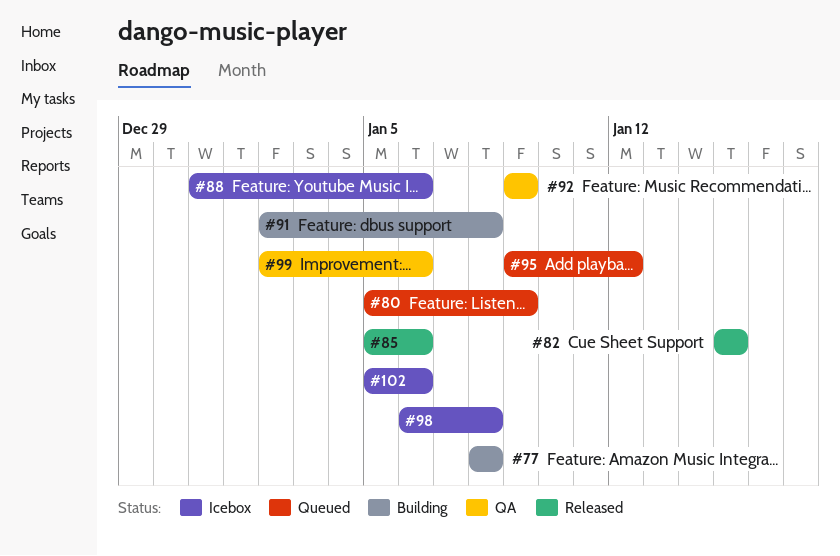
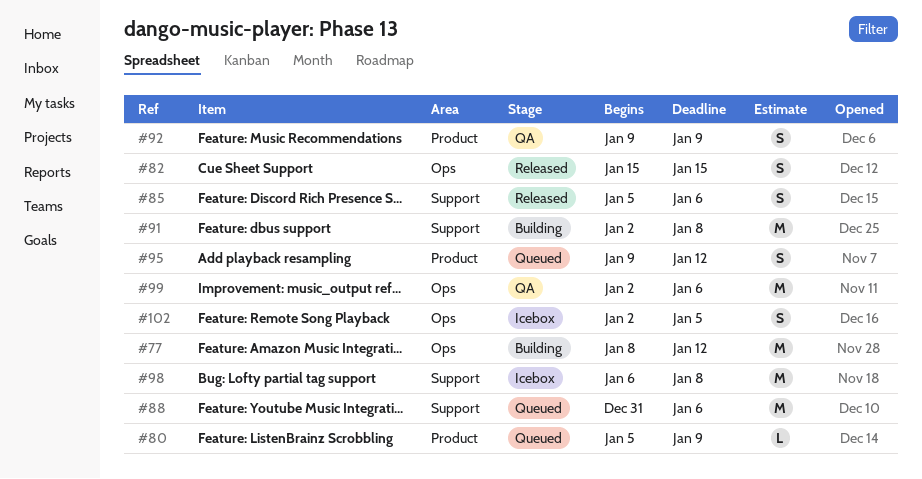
#77, due: Jan 8 -> Jan 12
#88, status: Icebox -> Queued
#102, start: Jan 5 -> Jan 2
#102, due: Jan 6 -> Jan 5

